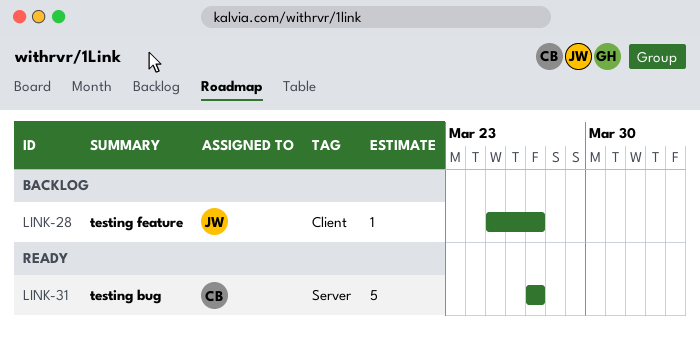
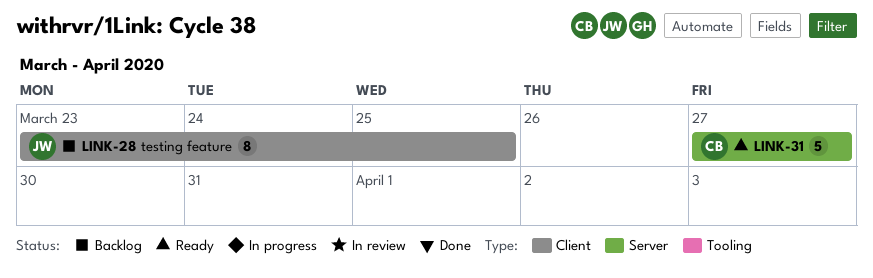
LINK-28, estimate: 1 -> 8
LINK-28, start: Mar 25 -> Mar 23
LINK-28, due: Mar 27 -> Mar 25

